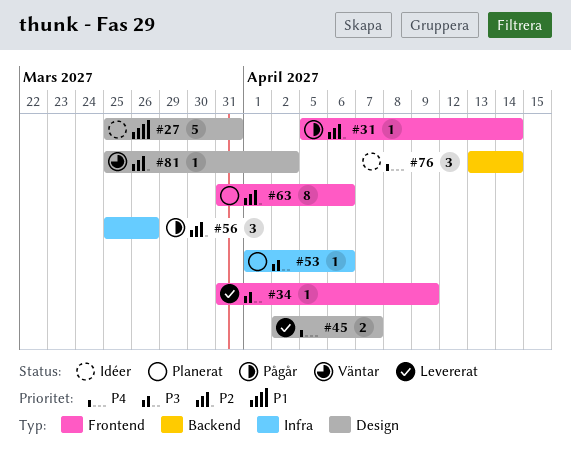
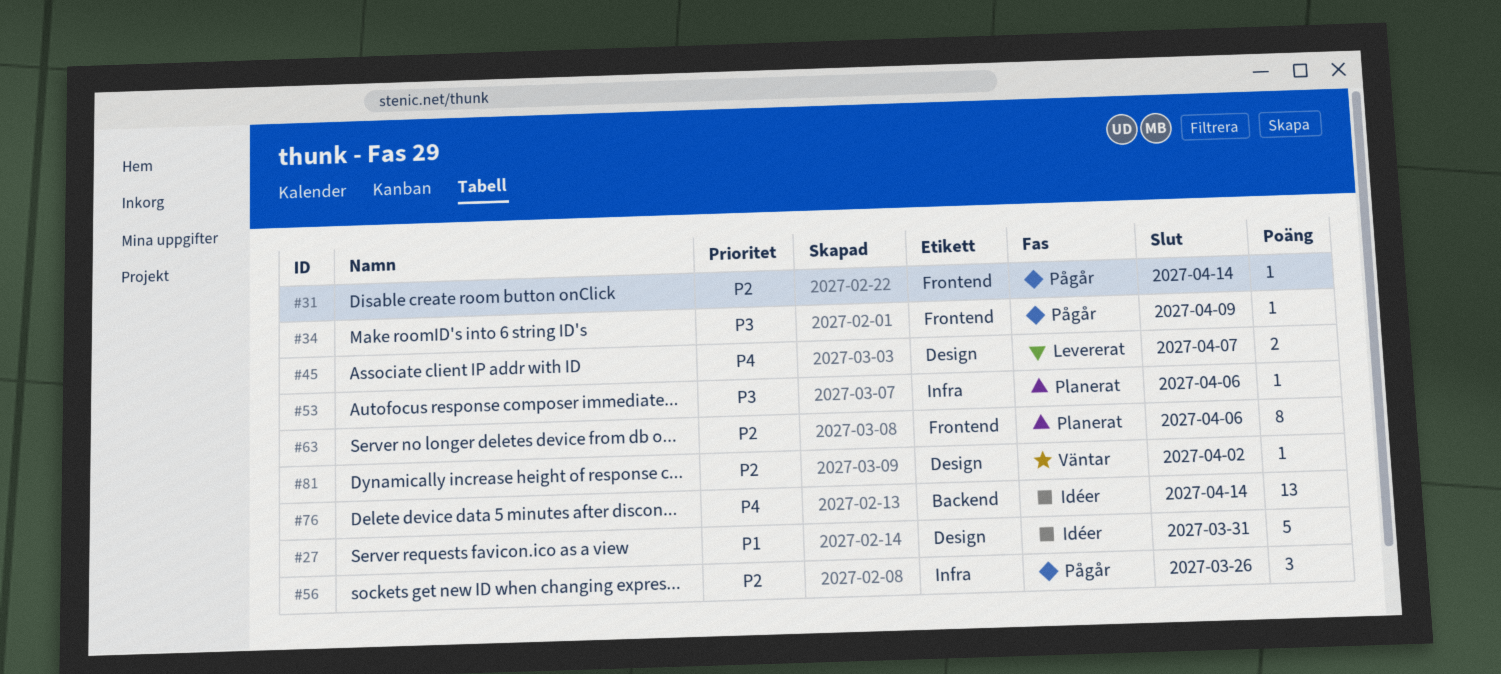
#34, status: Levererat -> Pågår
#76, estimate: 3 -> 13

